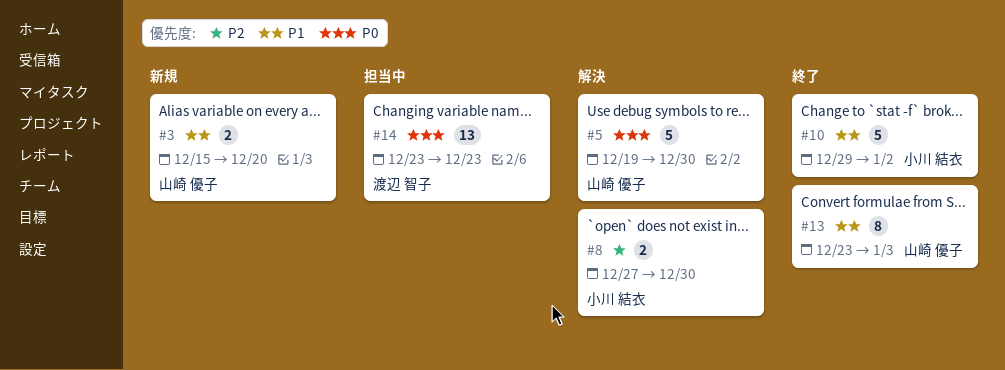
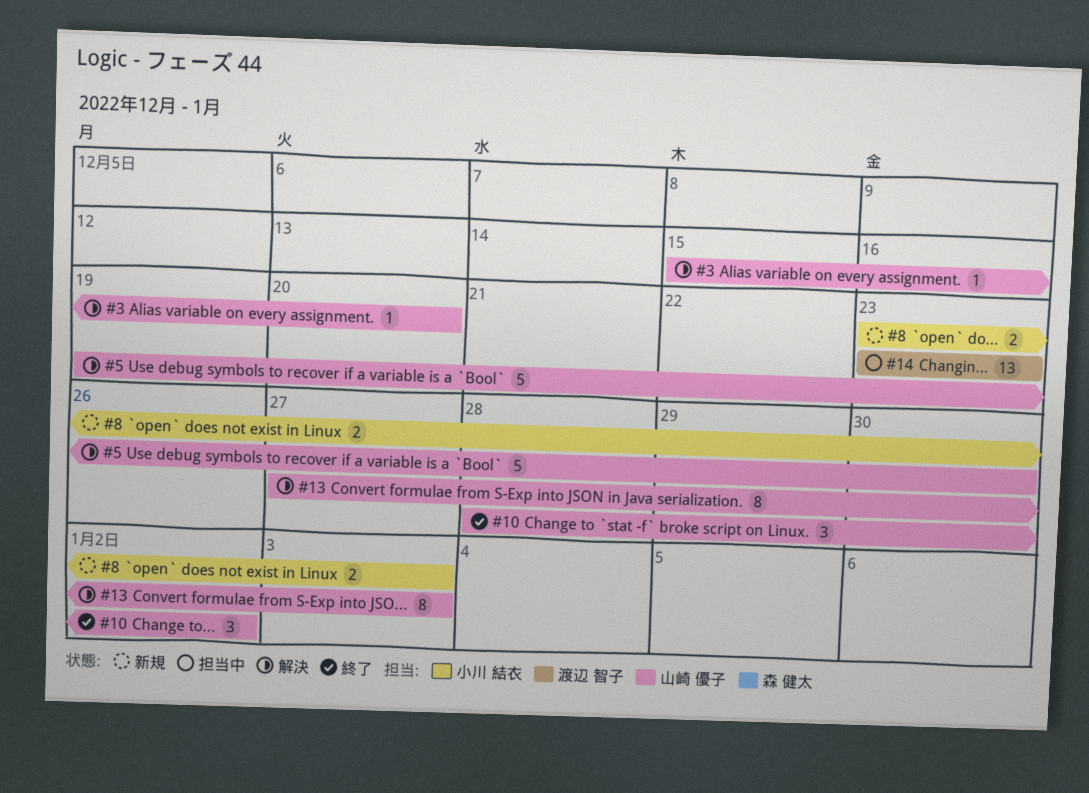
#3, status: 新規 -> 解決
#3, estimate: 2 -> 1
#8, status: 解決 -> 新規
#8, start: Dec 27 -> Dec 23
#8, due: Dec 30 -> Jan 3
#10, owner: 小川 結衣 -> 山崎 優子
#10, estimate: 5 -> 3
#10, start: Dec 29 -> Dec 28
#13, status: 終了 -> 解決
#13, start: Dec 23 -> Dec 27

